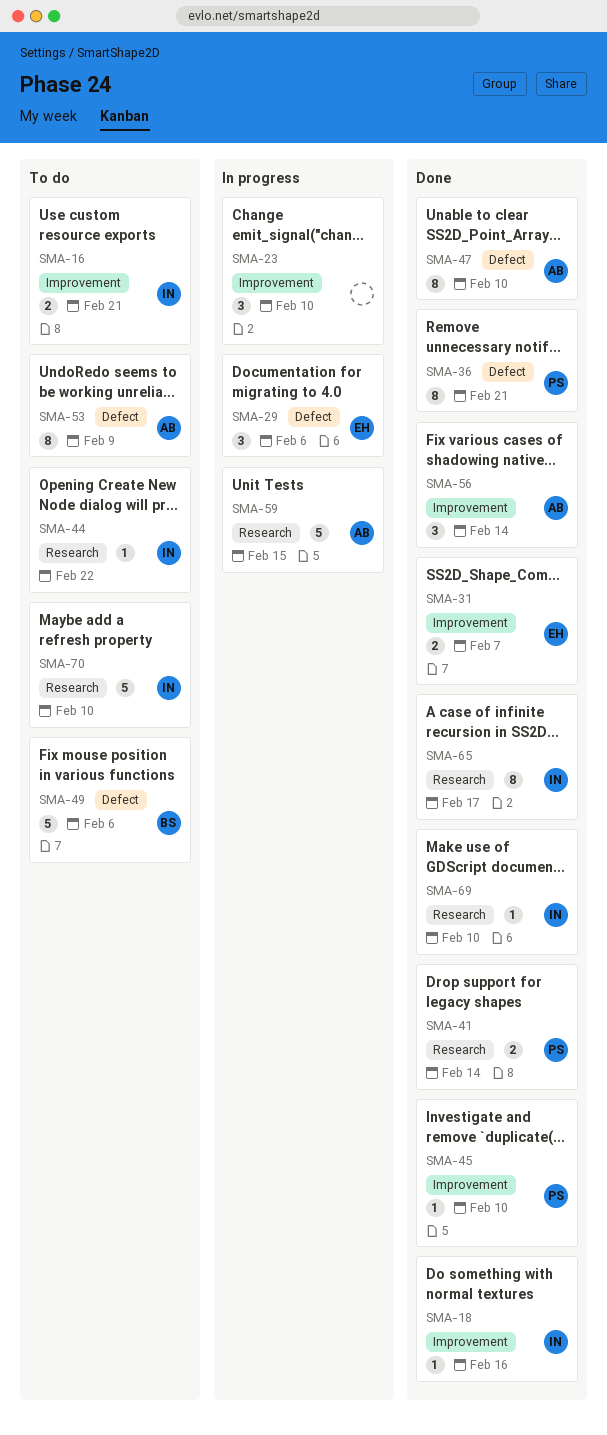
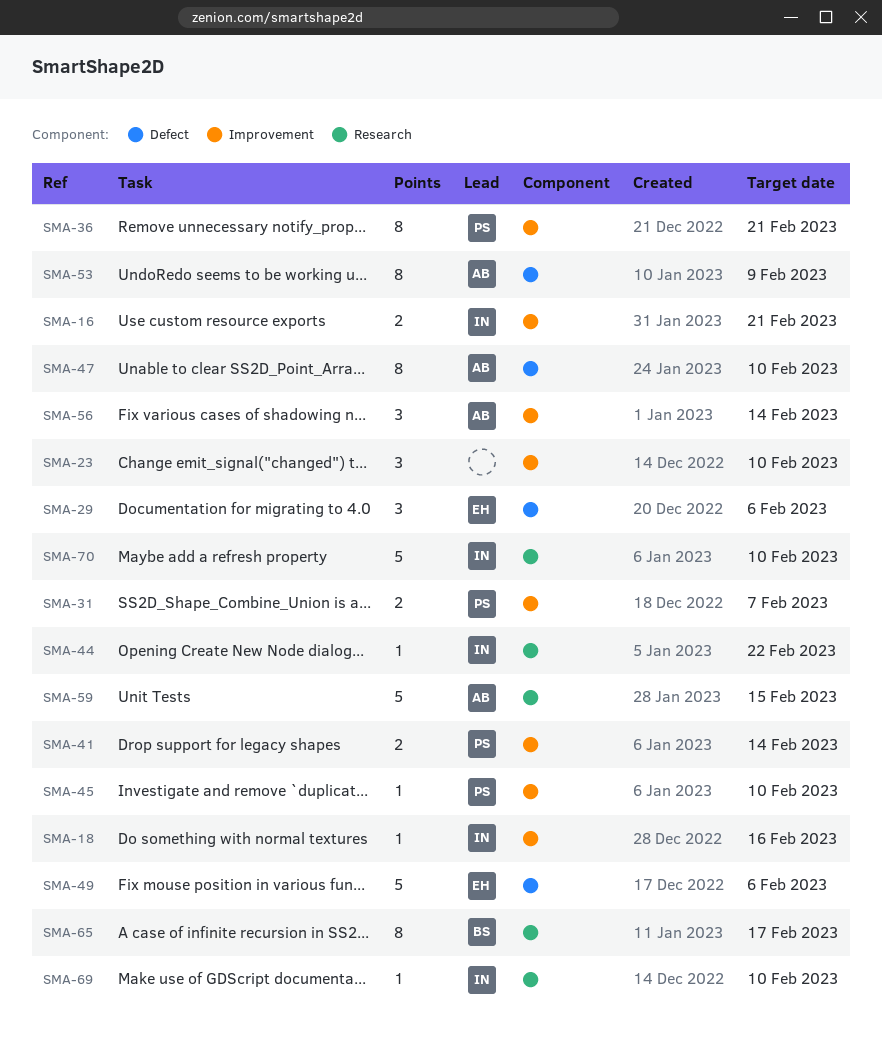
SMA-31, owner: EH -> PS
SMA-36, label: Defect -> Improvement
SMA-41, label: Research -> Improvement
SMA-49, owner: BS -> EH
SMA-65, owner: IN -> BS

